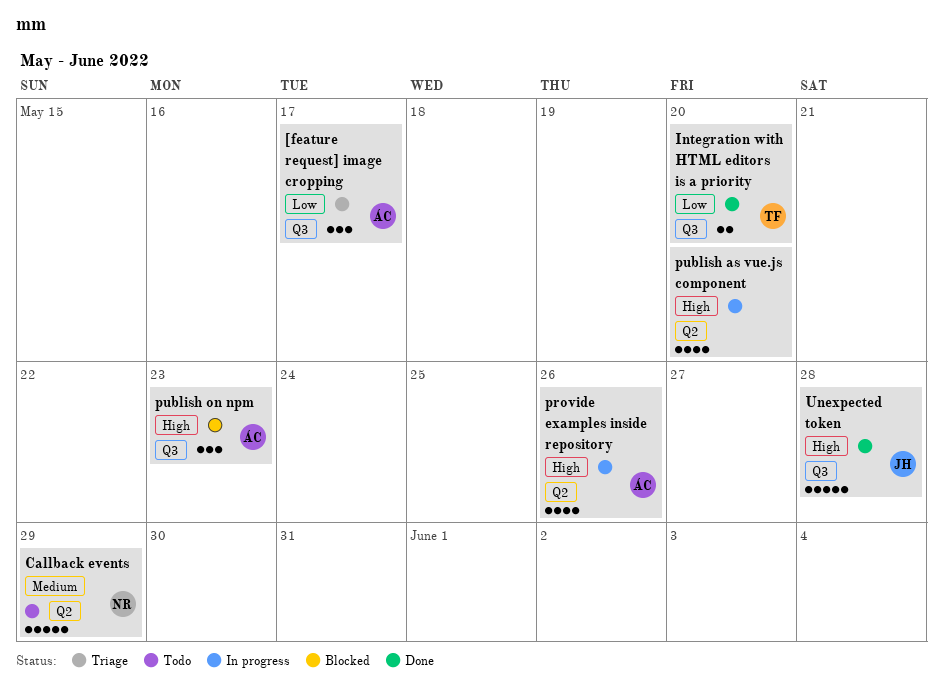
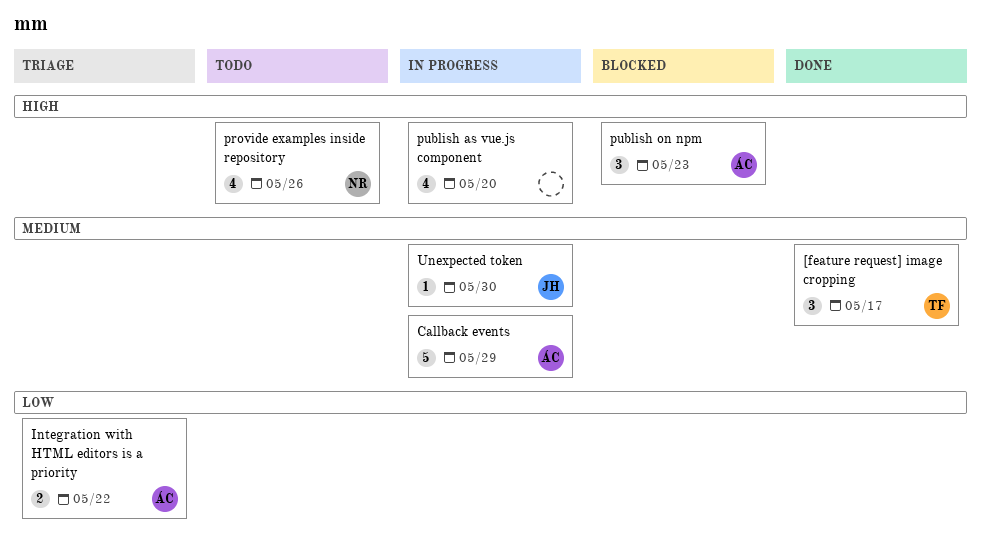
[feature request] image cropping, status: Triage -> Done
[feature request] image cropping, owner: ÁC -> TF
[feature request] image cropping, priority: Low -> Medium
Callback events, status: Todo -> In progress
Callback events, owner: NR -> ÁC
Integration with HTML editors is a priority, status: Done -> Triage
Integration with HTML editors is a priority, owner: TF -> ÁC
Integration with HTML editors is a priority, due: May 20 -> May 22
provide examples inside repository, status: In progress -> Todo
provide examples inside repository, owner: ÁC -> NR
Unexpected token, status: Done -> In progress
Unexpected token, priority: High -> Medium
Unexpected token, estimate: 5 -> 1
Unexpected token, due: May 28 -> May 30

